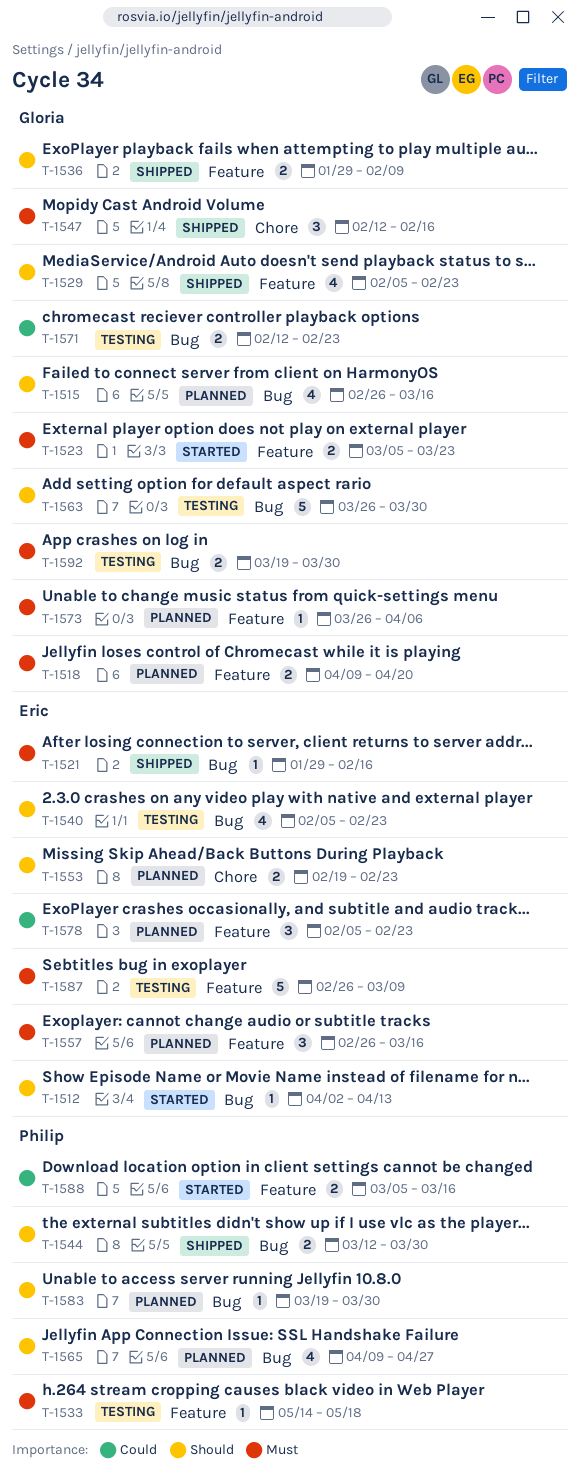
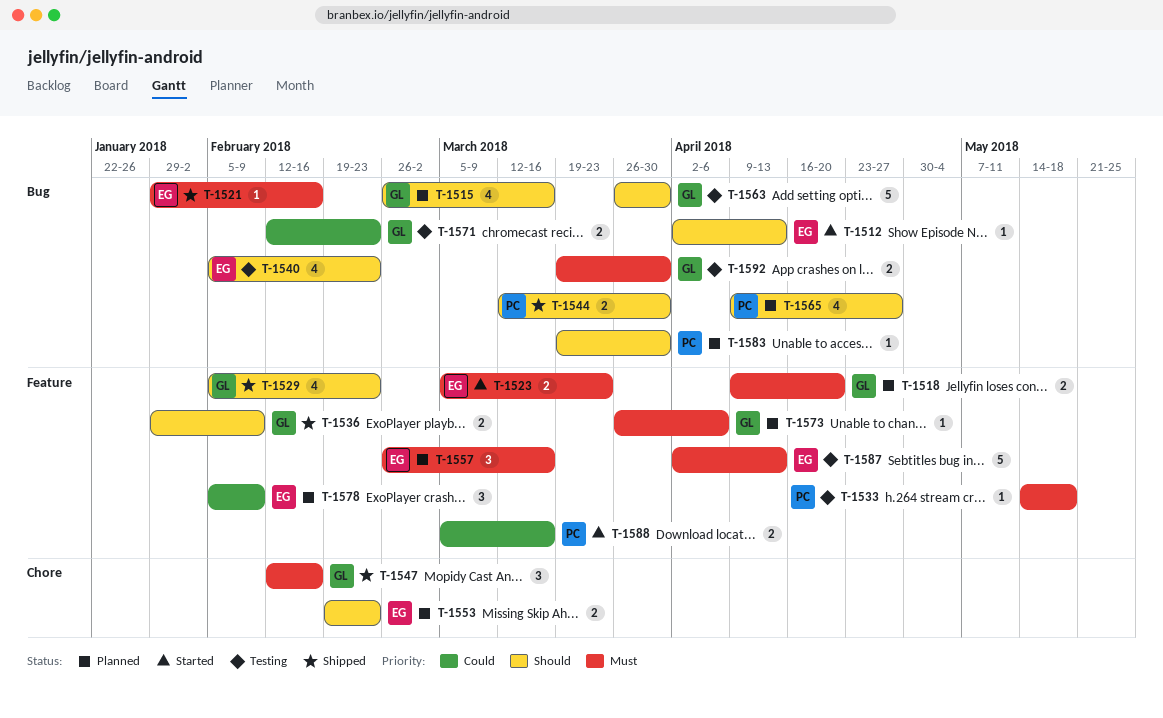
T-1523, owner: Gloria -> Eric
T-1578, due: Feb 23 -> Feb 9
T-1587, start: Feb 26 -> Apr 2
T-1587, due: Mar 9 -> Apr 13

